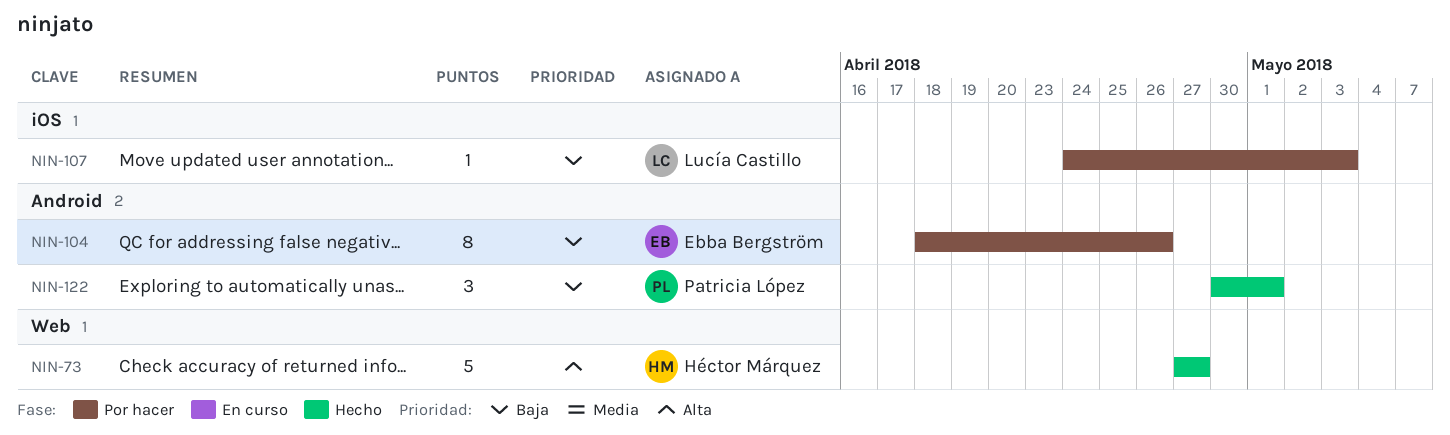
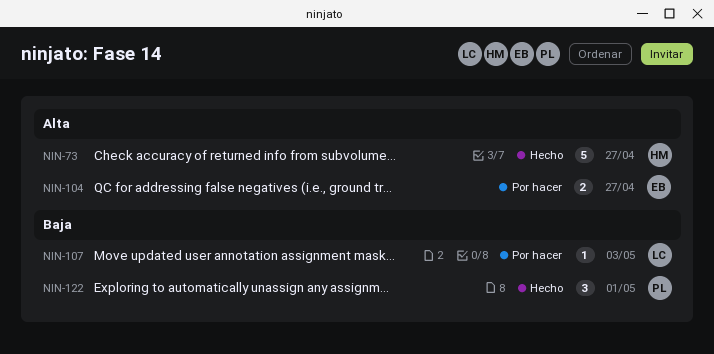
NIN-104, priority: Baja -> Alta
NIN-104, estimate: 8 -> 2
NIN-104, due: Apr 26 -> Apr 27

